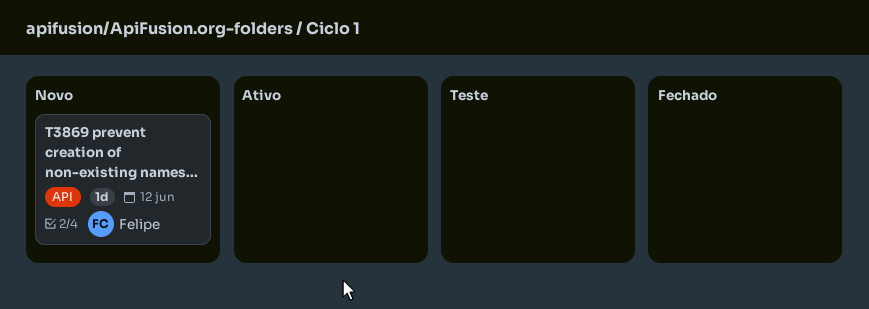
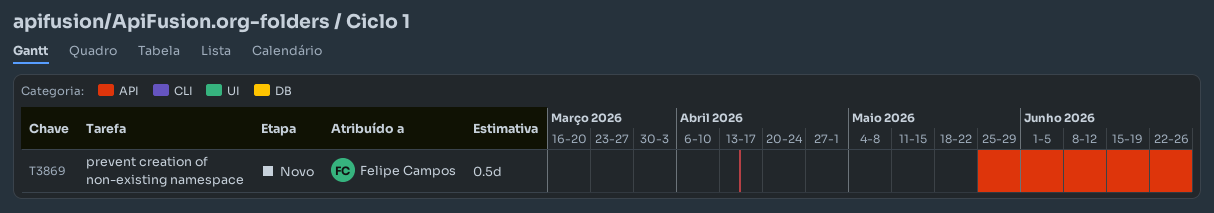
T3869, estimate: 1d -> 0.5d
T3869, due: Jun 12 -> Jun 26

